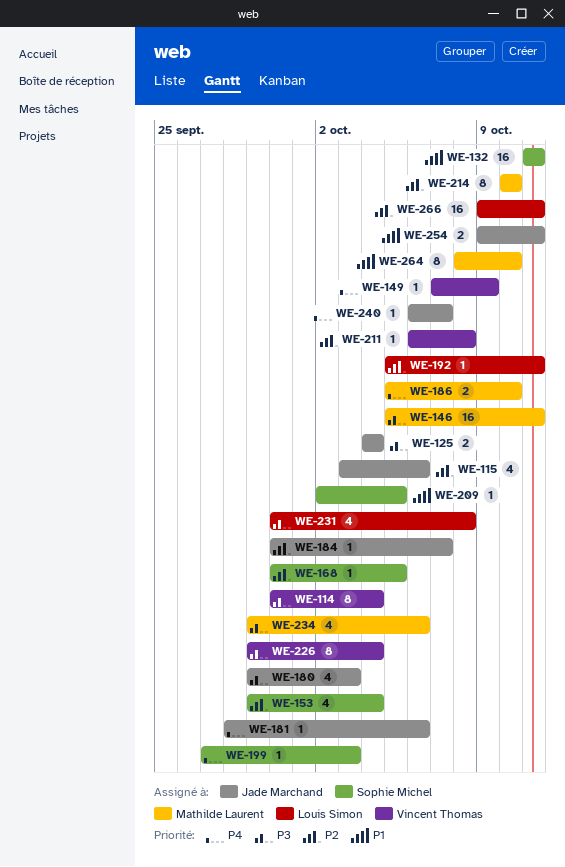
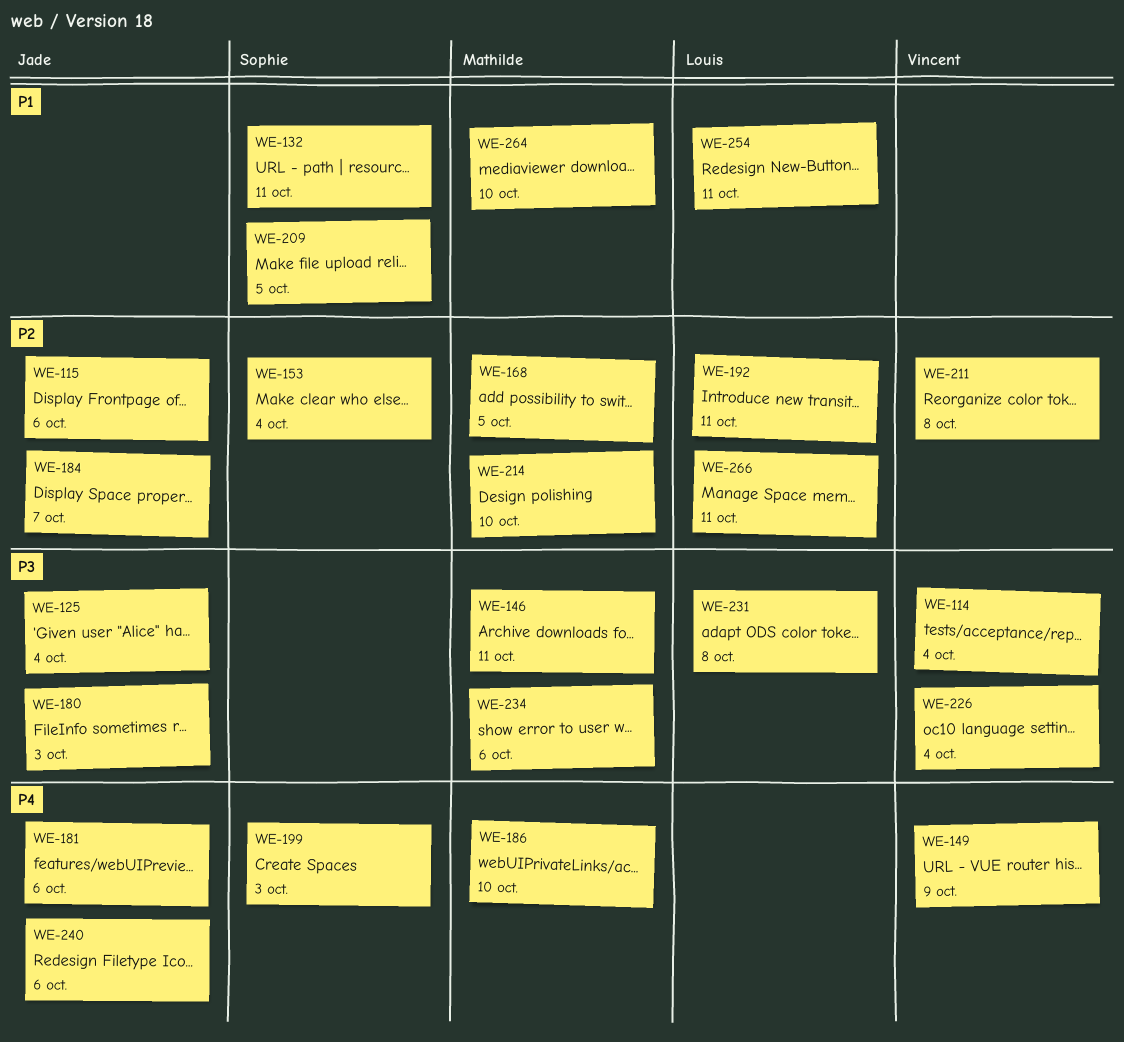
WE-168, owner: Sophie Michel -> Mathilde Laurent
WE-240, due: Oct 7 -> Oct 6
WE-254, owner: Jade Marchand -> Louis Simon

